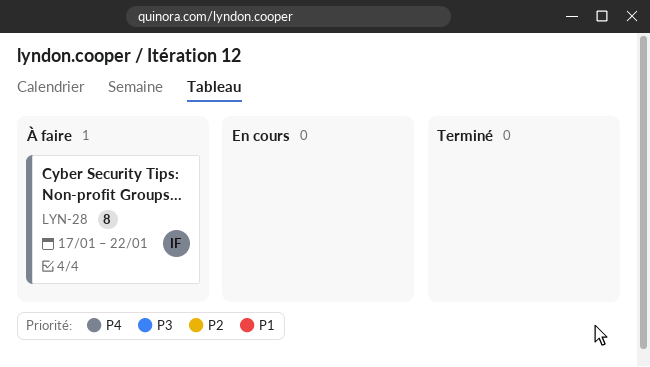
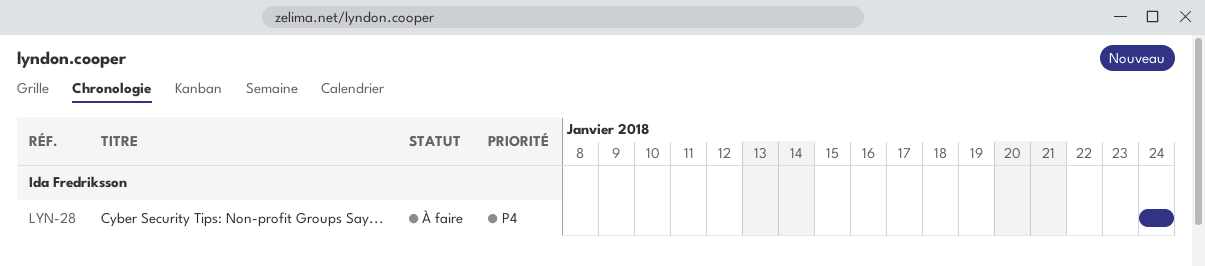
LYN-28, start: Jan 17 -> Jan 24
LYN-28, due: Jan 22 -> Jan 24

